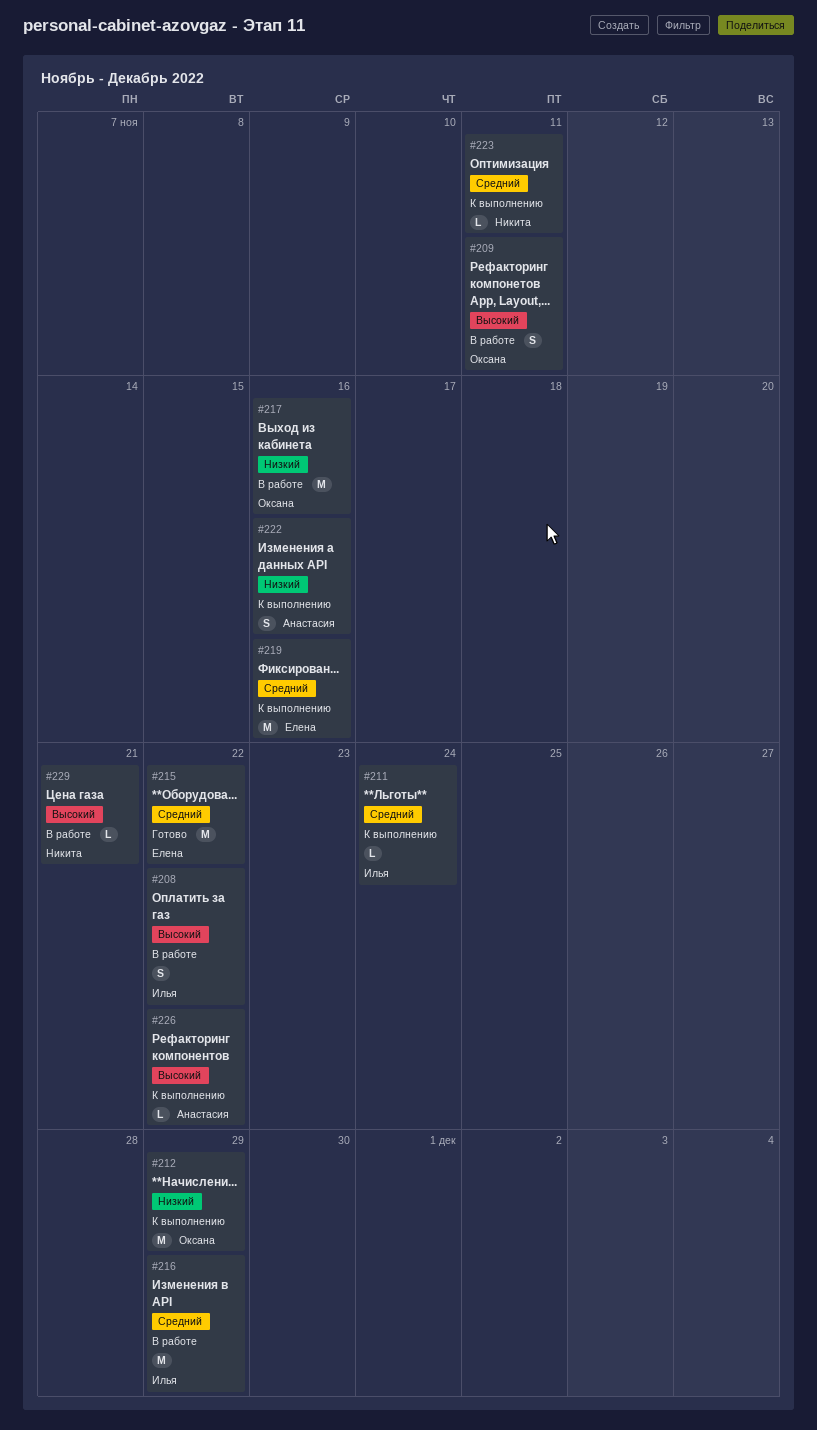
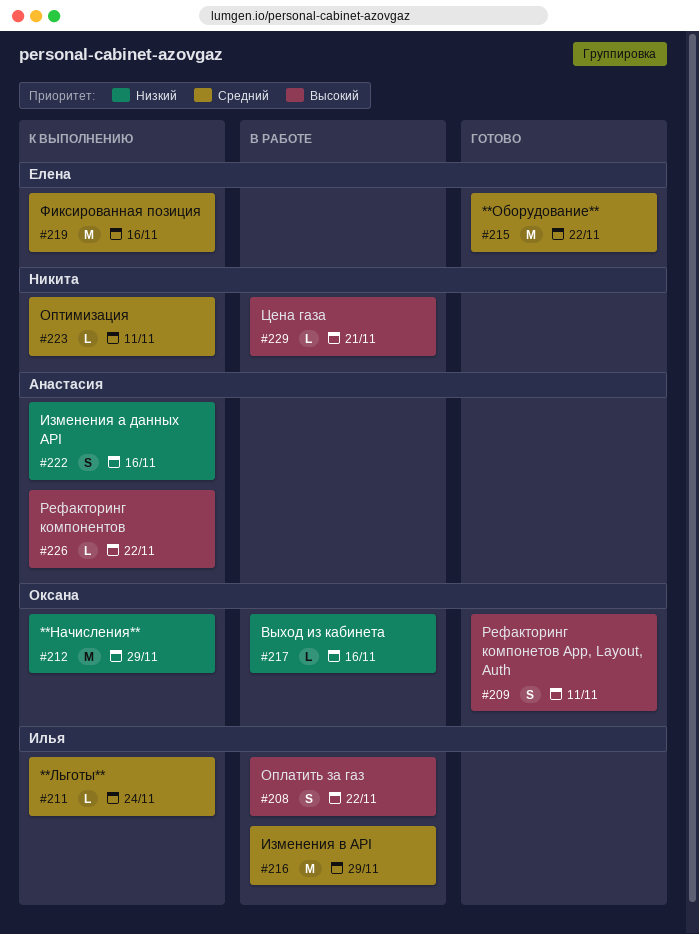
#209, status: В работе -> Готово
#217, estimate: M -> L

